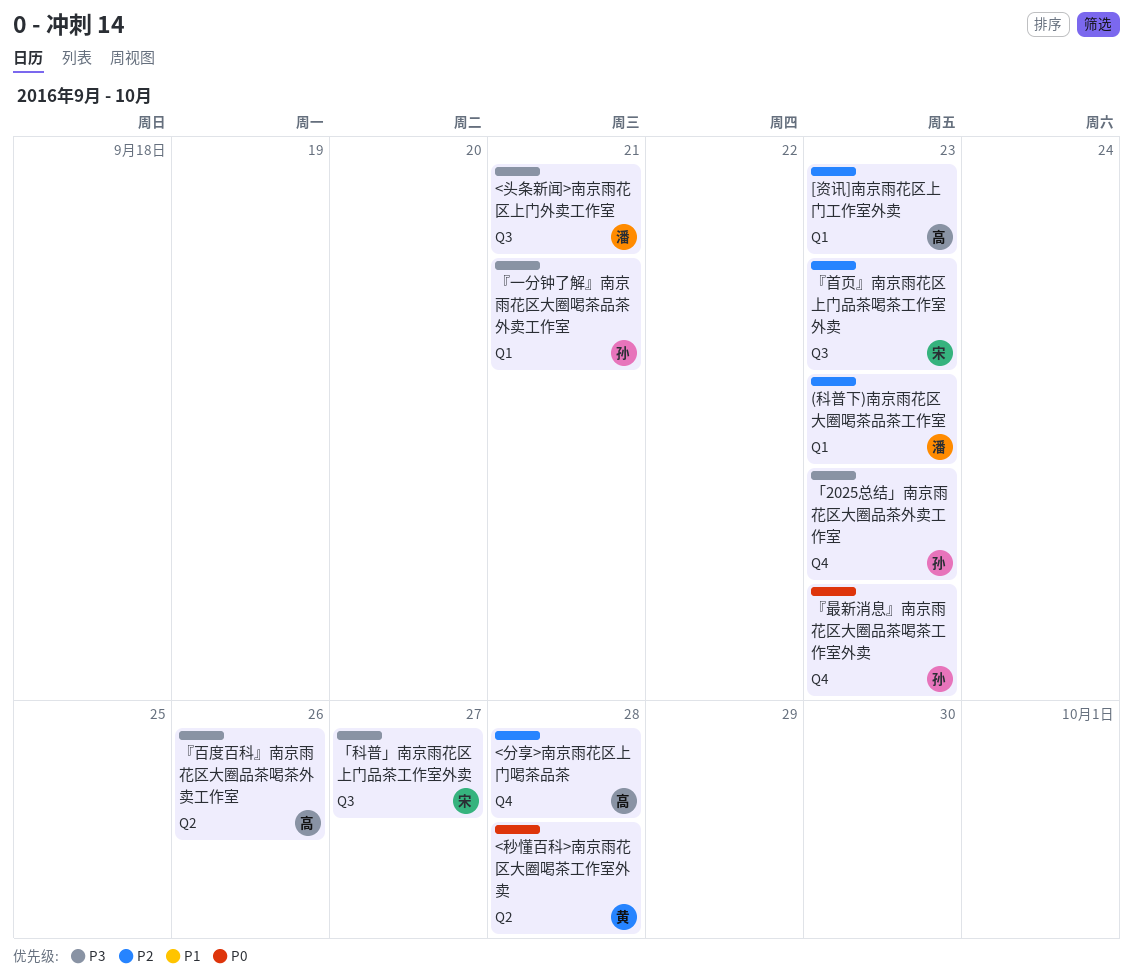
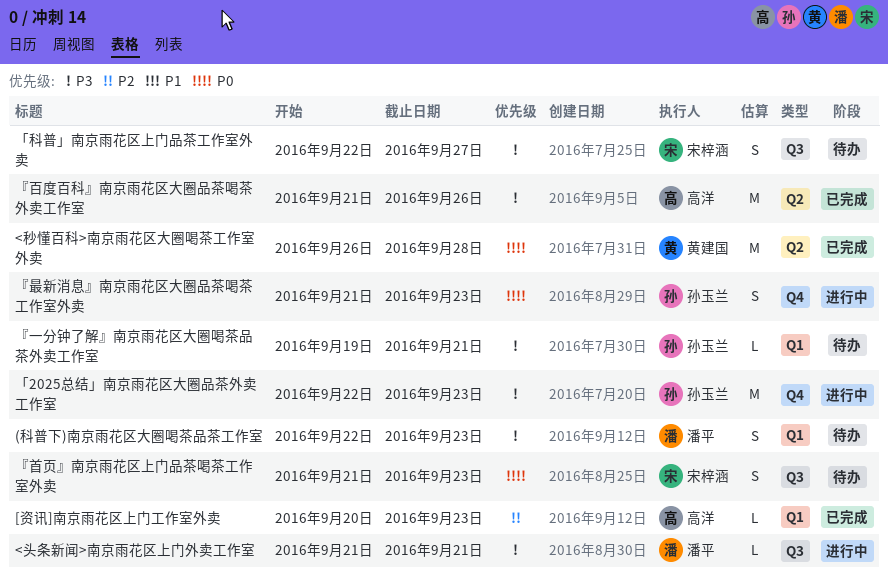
(科普下)南京雨花区大圈喝茶品茶工作室, priority: P2 -> P3
<分享>南京雨花区上门喝茶品茶: present -> none
『首页』南京雨花区上门品茶喝茶工作室外卖, priority: P2 -> P0

